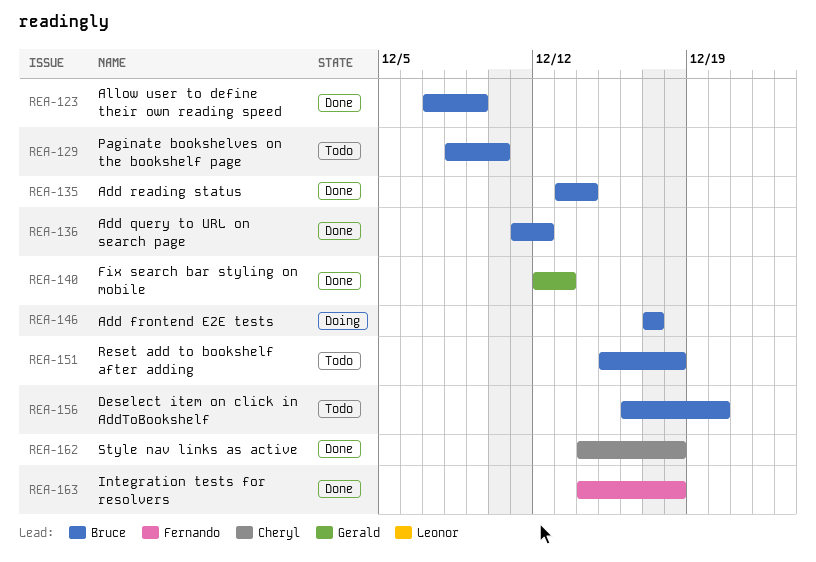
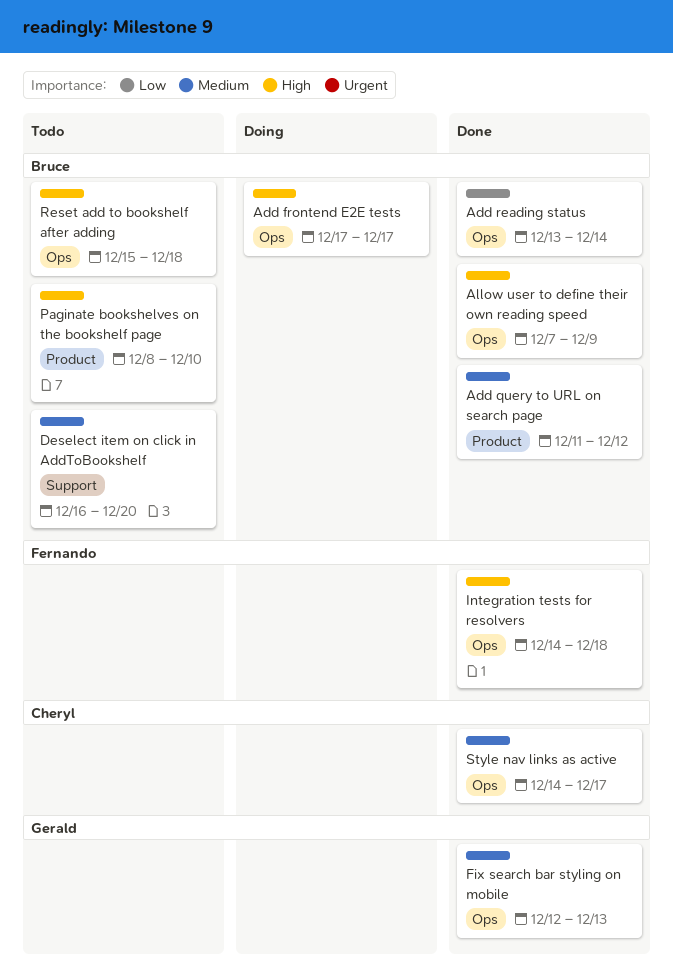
Style nav links as active, due: Dec 18 -> Dec 17

